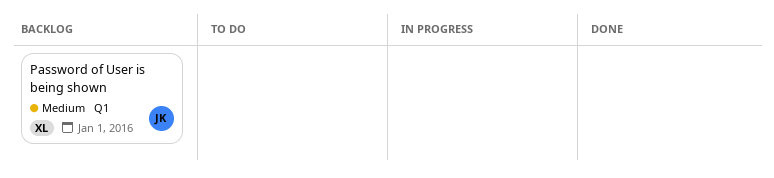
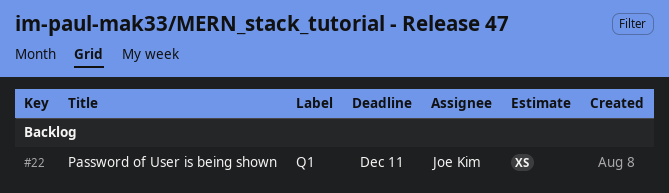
Password of User is being shown, estimate: XL -> XS
Password of User is being shown, due: Jan 1 -> Dec 11

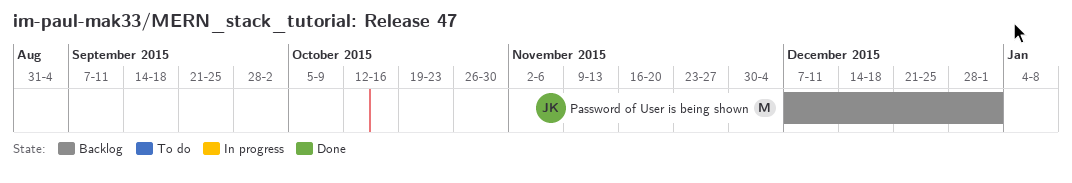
Password of User is being shown, estimate: XS -> M
Password of User is being shown, due: Dec 11 -> Jan 1

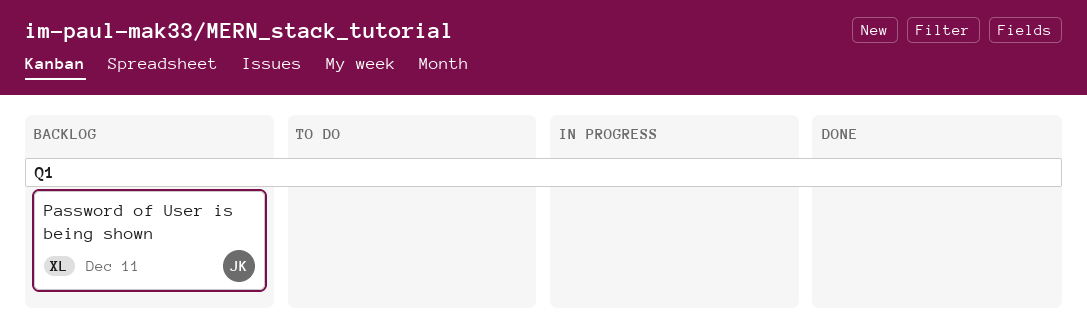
Password of User is being shown, estimate: M -> XL
Password of User is being shown, due: Jan 1 -> Dec 11

